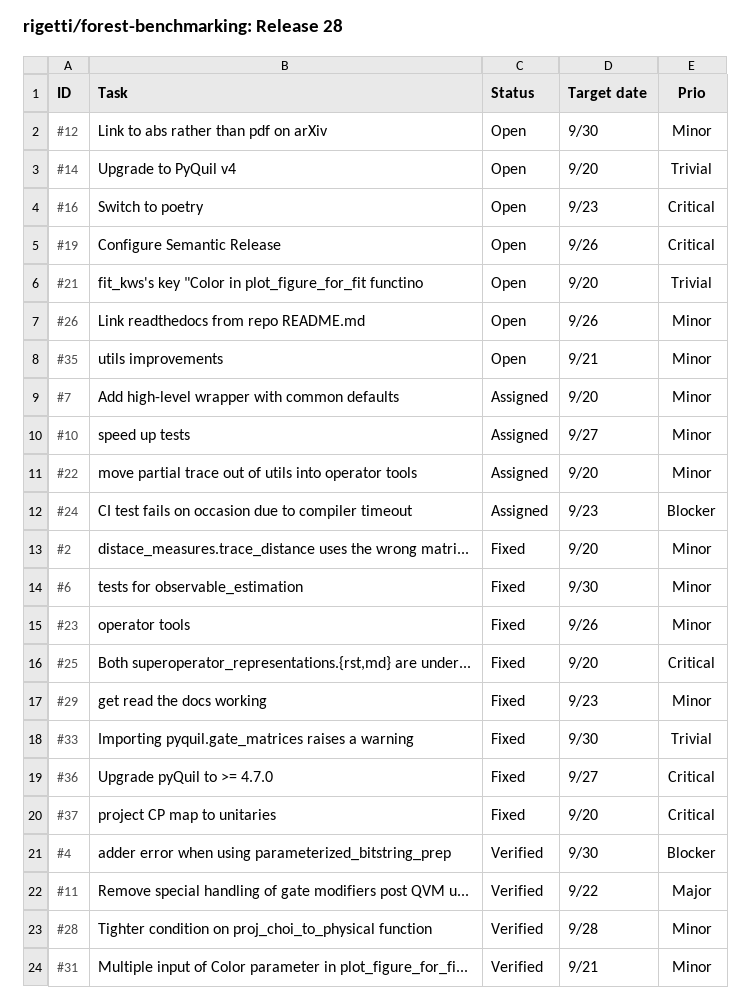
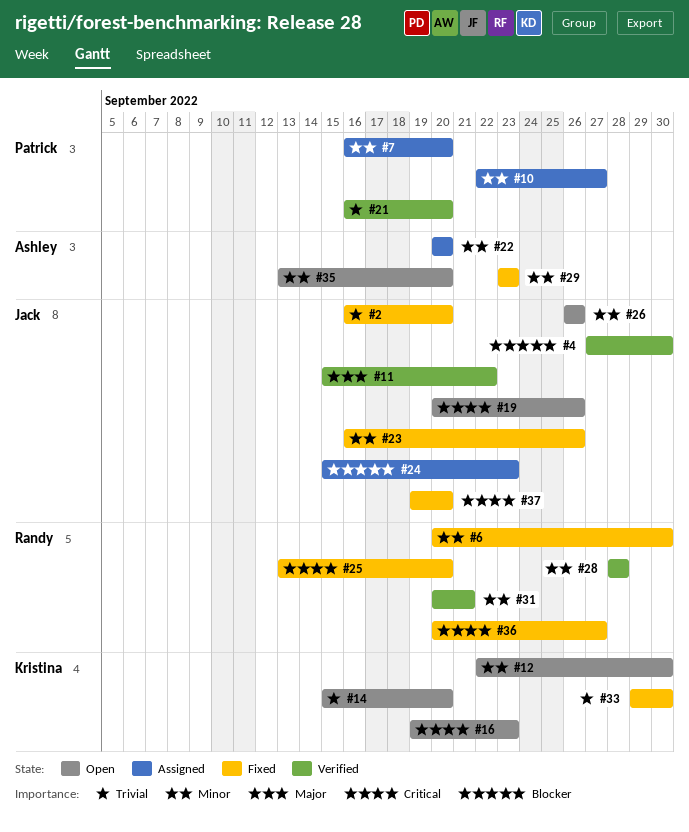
#2, priority: Minor -> Trivial
#21, status: Open -> Verified
#35, due: Sep 21 -> Sep 20

